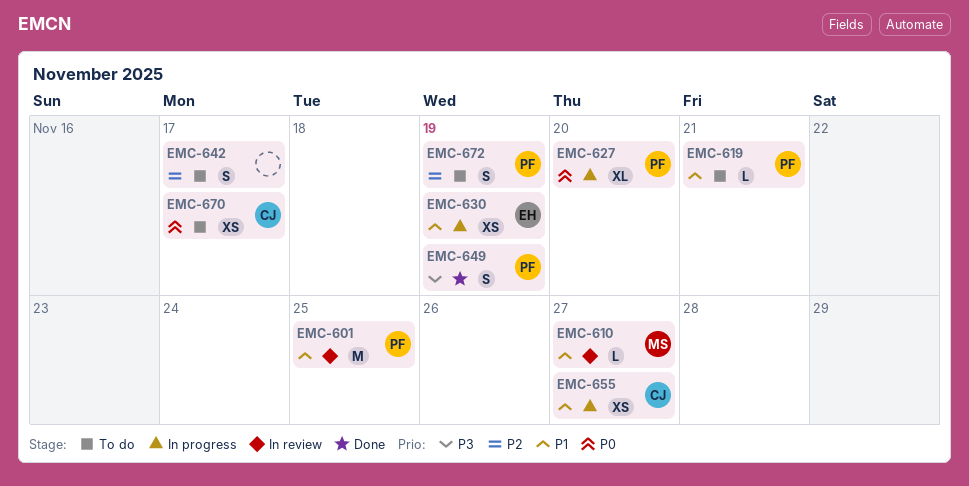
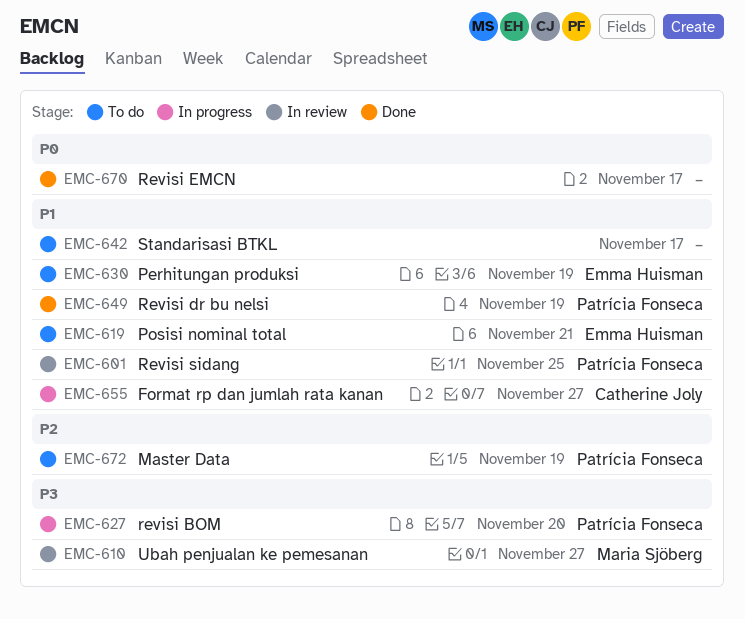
EMC-610, priority: P1 -> P3
EMC-619, owner: Patrícia Fonseca -> Emma Huisman
EMC-627, priority: P0 -> P3
EMC-630, status: In progress -> To do
EMC-642, priority: P2 -> P1
EMC-649, priority: P3 -> P1
EMC-670, status: To do -> Done
EMC-670, owner: Catherine Joly -> none

